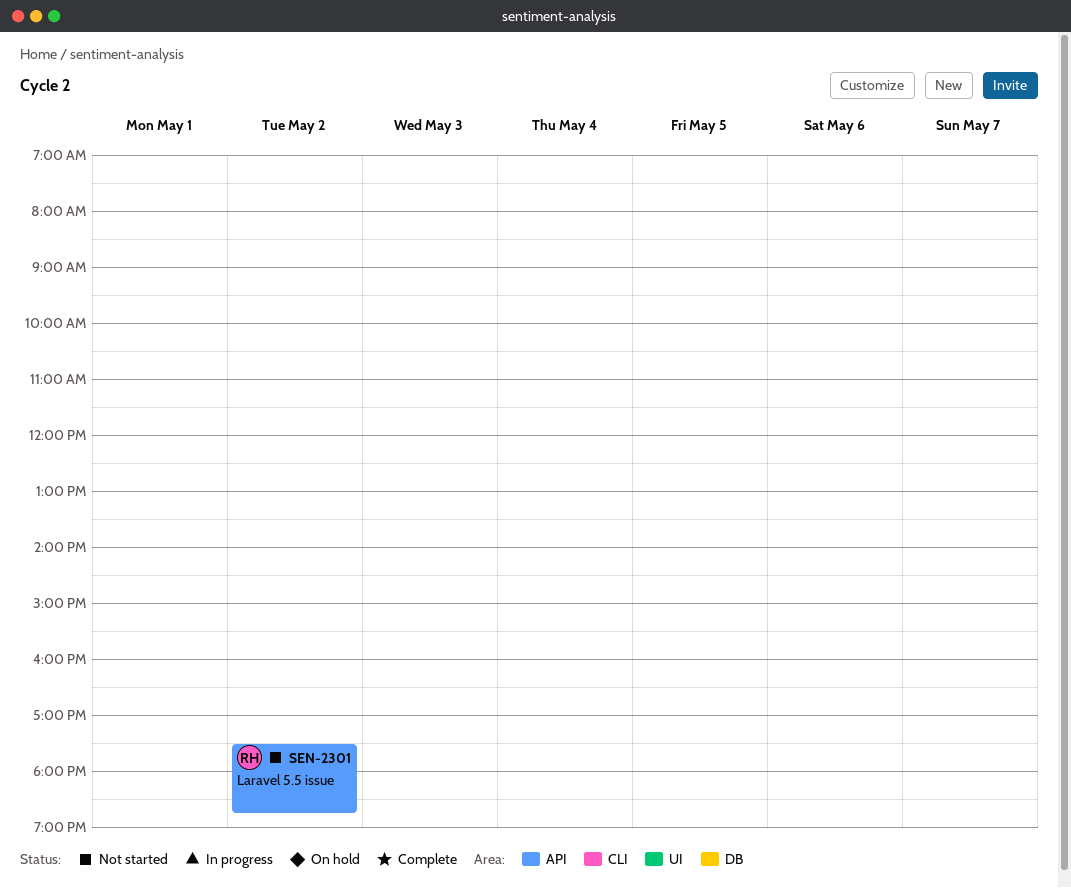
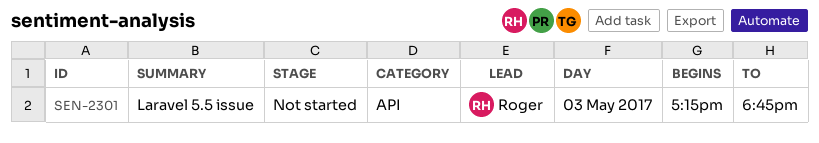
SEN-2301, day: May 2 -> May 3
SEN-2301, begins: 17:30 -> 17:15

